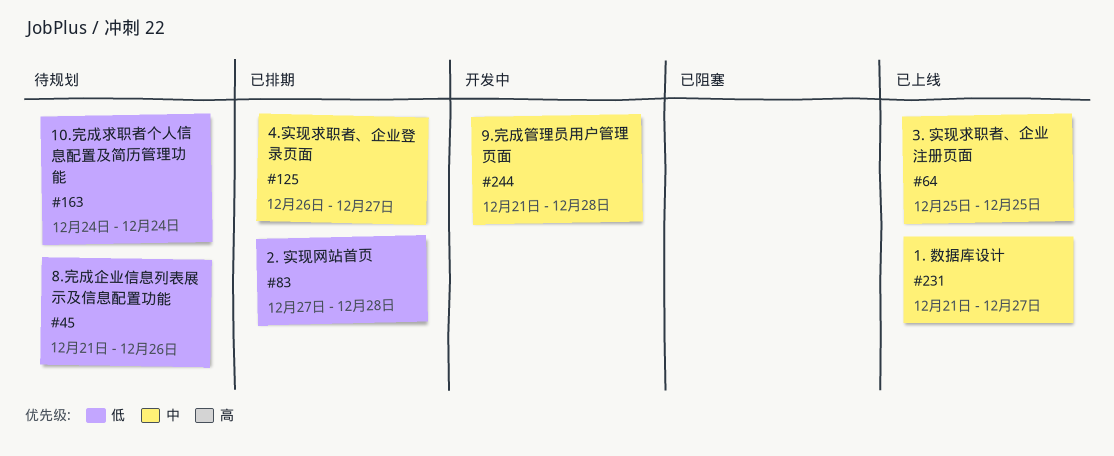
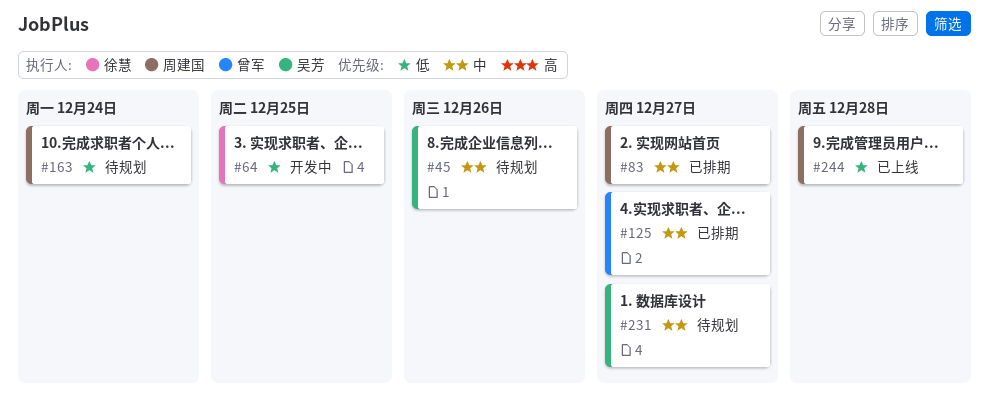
#45, priority: 低 -> 中
#64, status: 已上线 -> 开发中
#64, priority: 中 -> 低
#83, priority: 低 -> 中
#83, due: Dec 28 -> Dec 27
#231, status: 已上线 -> 待规划
#244, status: 开发中 -> 已上线
#244, priority: 中 -> 低

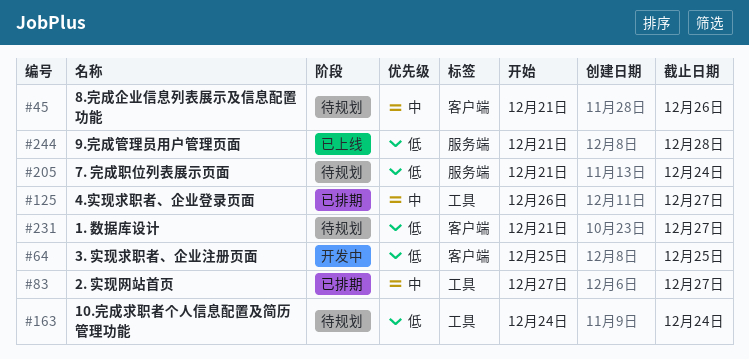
#205: none -> present
#231, priority: 中 -> 低

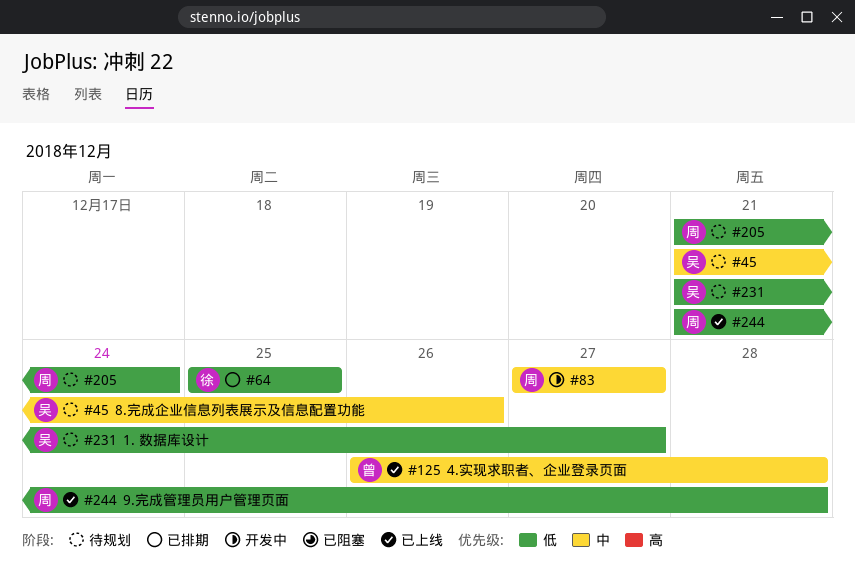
#64, status: 开发中 -> 已排期
#83, status: 已排期 -> 开发中
#125, status: 已排期 -> 已上线
#125, due: Dec 27 -> Dec 28
#163: present -> none

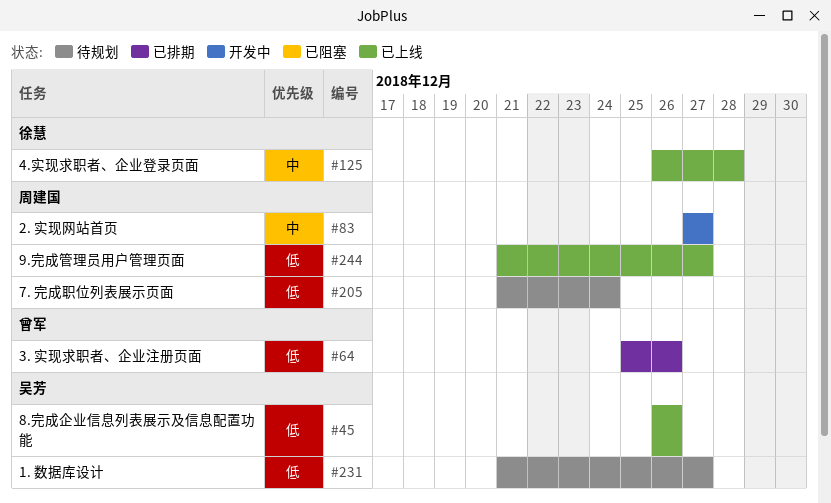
#45, status: 待规划 -> 已上线
#45, priority: 中 -> 低
#45, start: Dec 21 -> Dec 26
#64, owner: 徐慧 -> 曾军
#64, due: Dec 25 -> Dec 26
#125, owner: 曾军 -> 徐慧
#244, due: Dec 28 -> Dec 27

